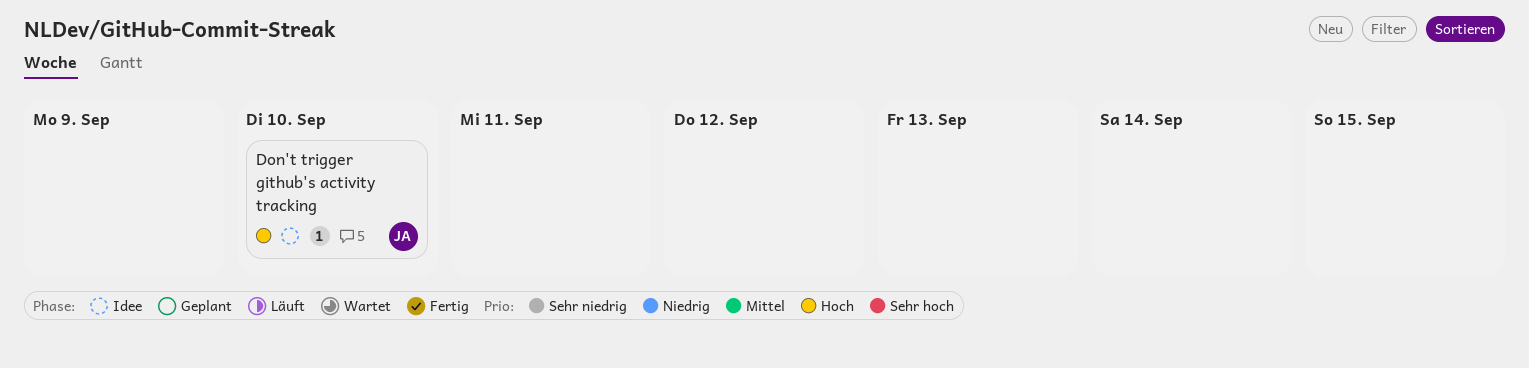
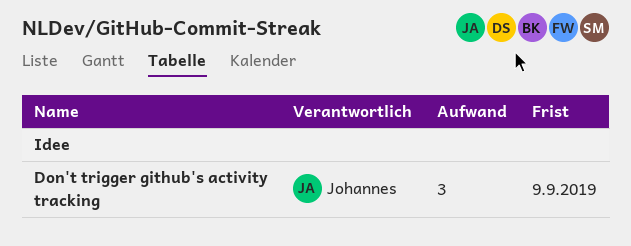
Don't trigger github's activity tracking, estimate: 1 -> 3
Don't trigger github's activity tracking, due: Sep 10 -> Sep 9

